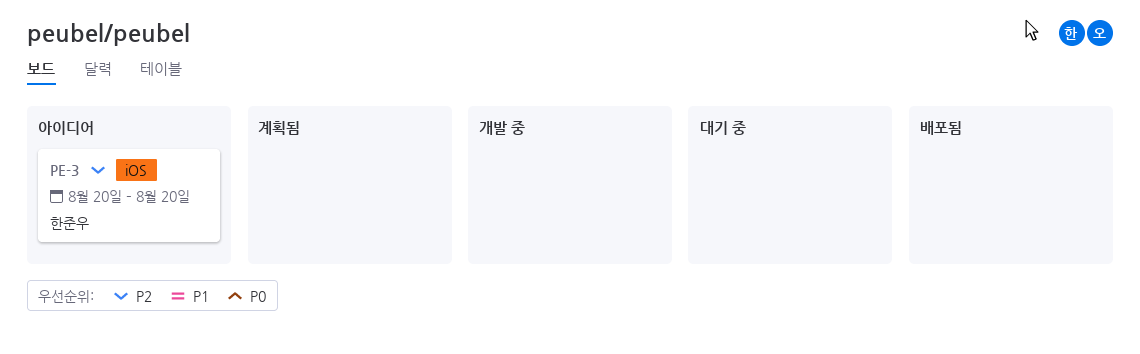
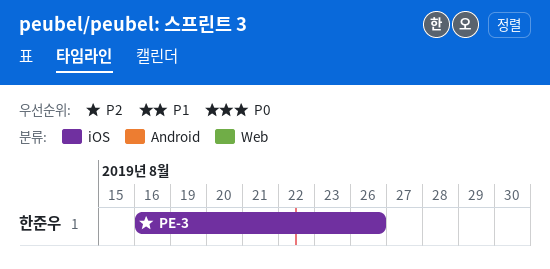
PE-3, start: Aug 20 -> Aug 16
PE-3, due: Aug 20 -> Aug 26

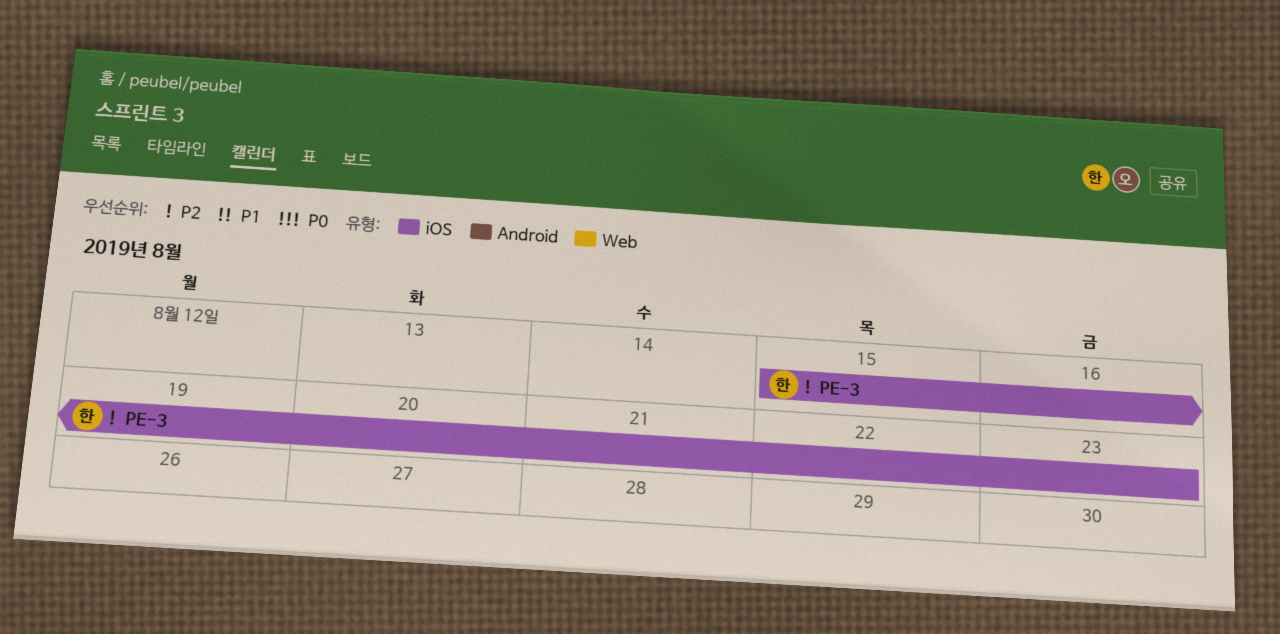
PE-3, start: Aug 16 -> Aug 15
PE-3, due: Aug 26 -> Aug 23

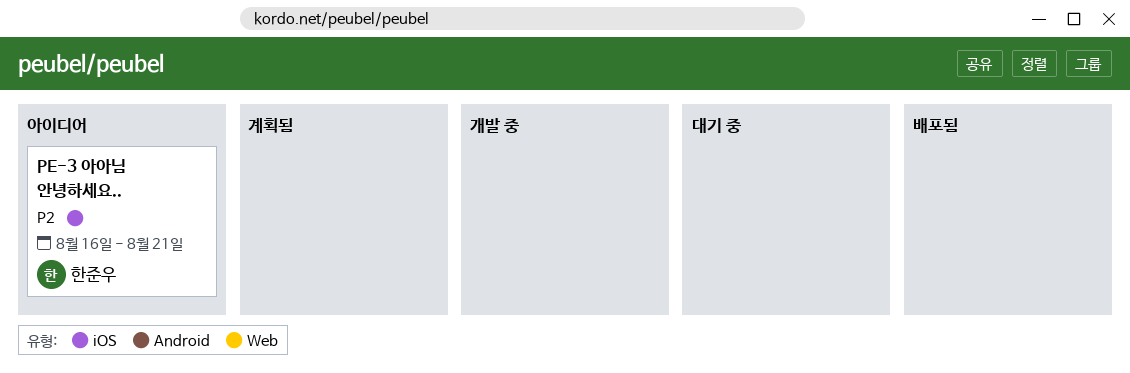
PE-3, start: Aug 15 -> Aug 16
PE-3, due: Aug 23 -> Aug 21

